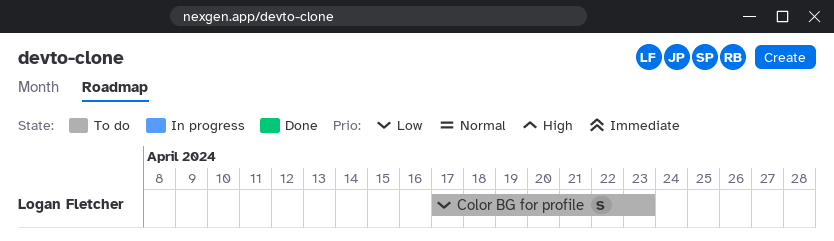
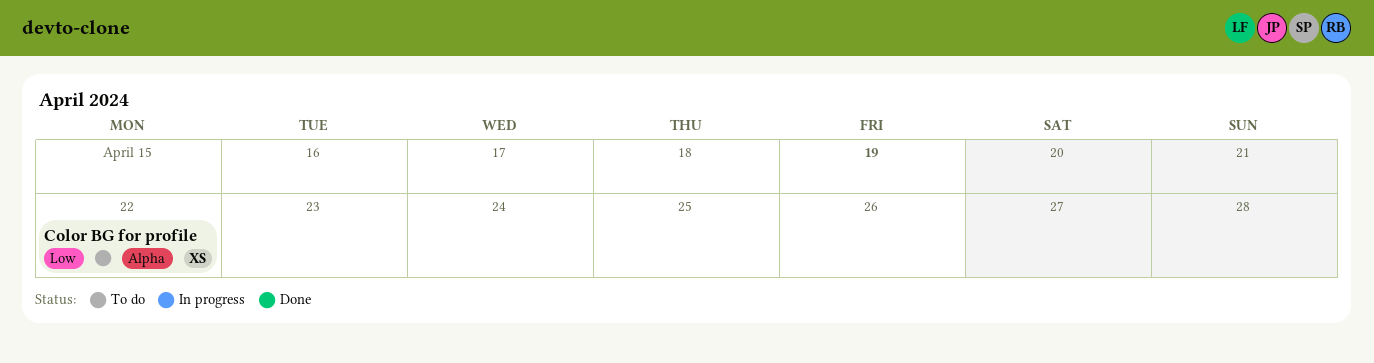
Color BG for profile, estimate: S -> XS
Color BG for profile, due: Apr 23 -> Apr 22

